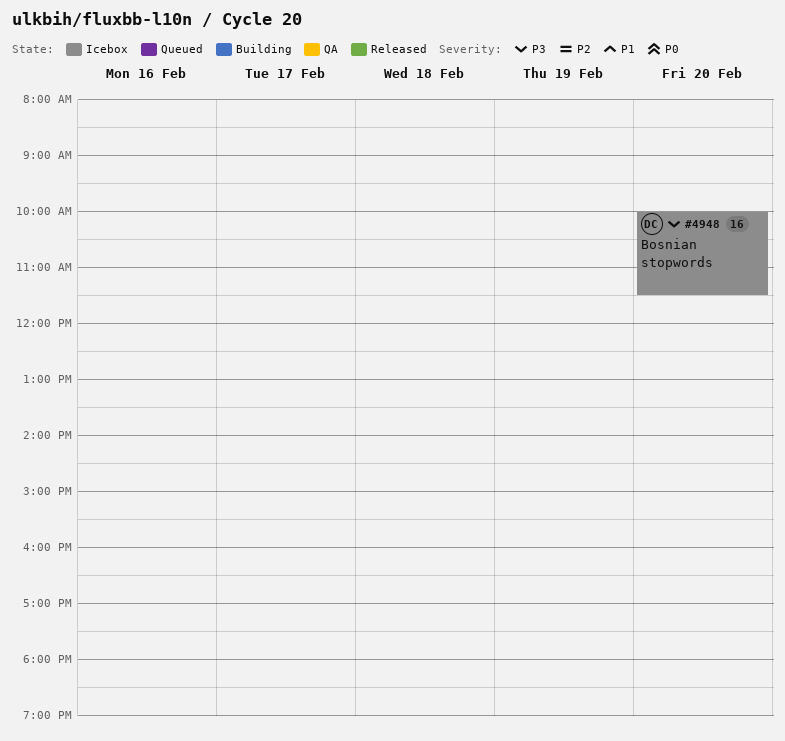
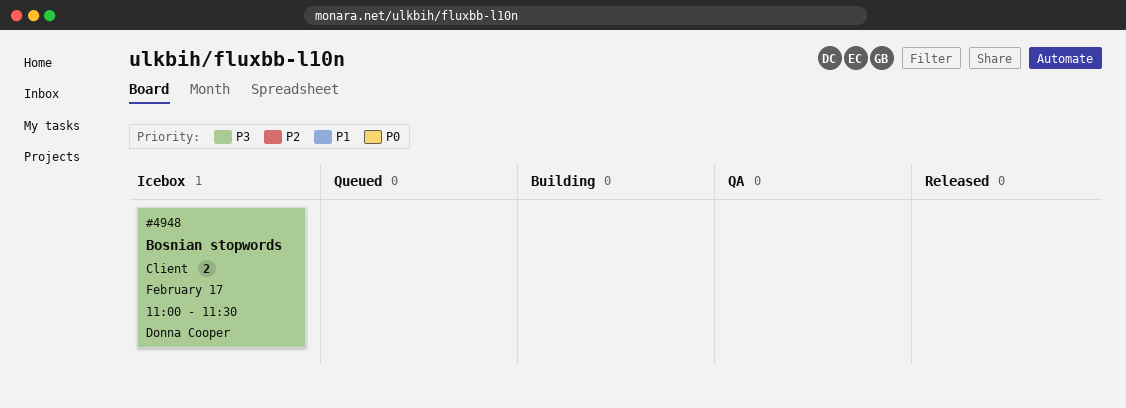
#4948, estimate: 16 -> 2
#4948, day: Feb 20 -> Feb 17
#4948, begins: 10:00 -> 11:00

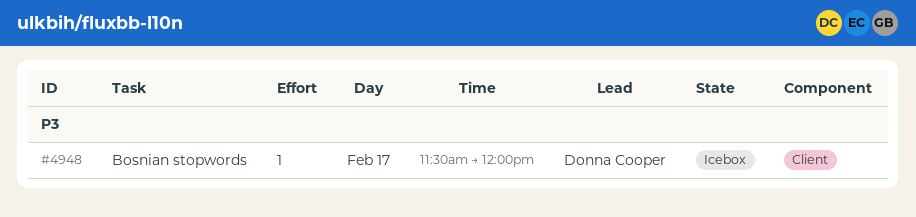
#4948, estimate: 2 -> 1
#4948, begins: 11:00 -> 11:30
#4948, ends: 11:30 -> 12:00

